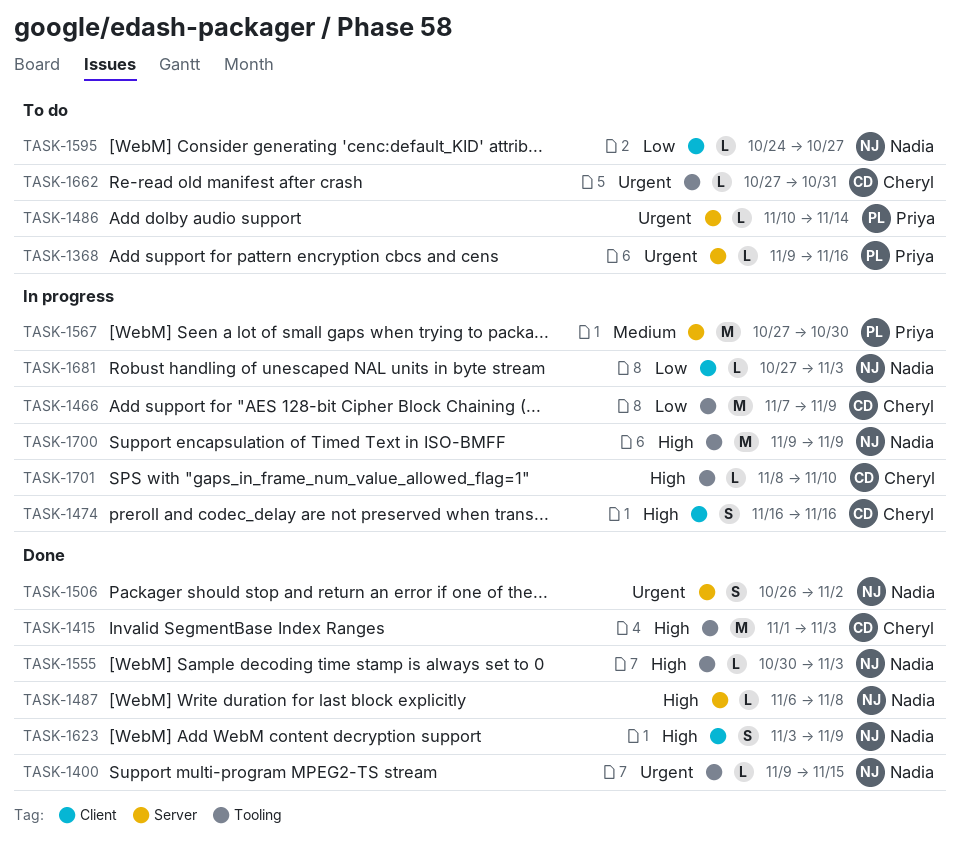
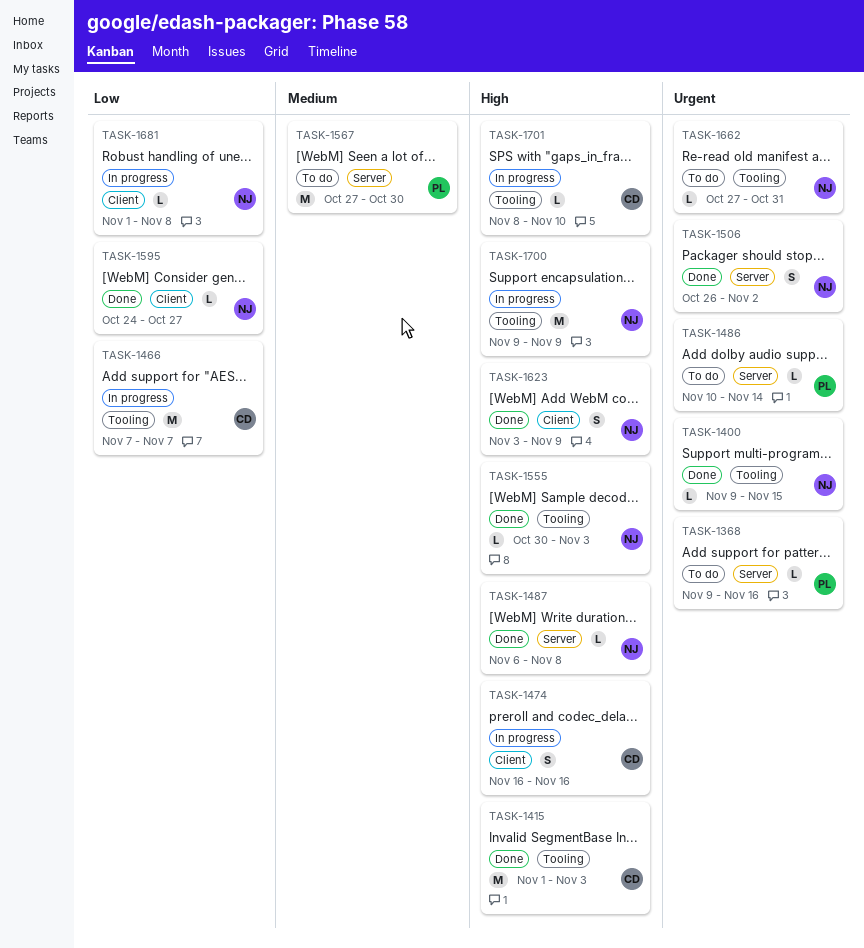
TASK-1466, due: Nov 9 -> Nov 7
TASK-1567, status: In progress -> To do
TASK-1595, status: To do -> Done
TASK-1662, owner: Cheryl -> Nadia
TASK-1681, start: Oct 27 -> Nov 1
TASK-1681, due: Nov 3 -> Nov 8

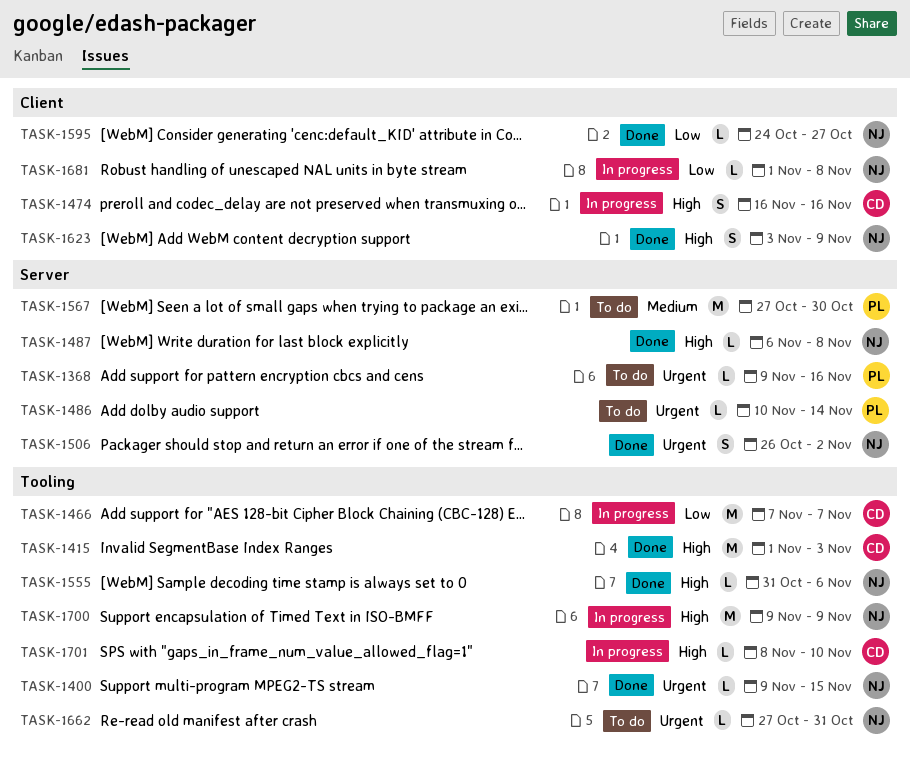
TASK-1555, start: Oct 30 -> Oct 31
TASK-1555, due: Nov 3 -> Nov 6

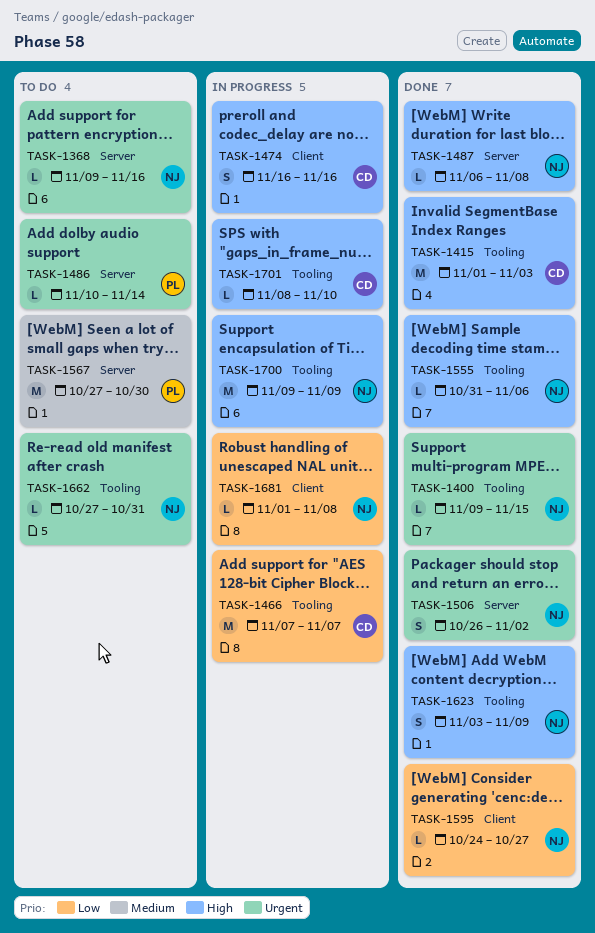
TASK-1368, owner: PL -> NJ
TASK-1623, label: Client -> Tooling

